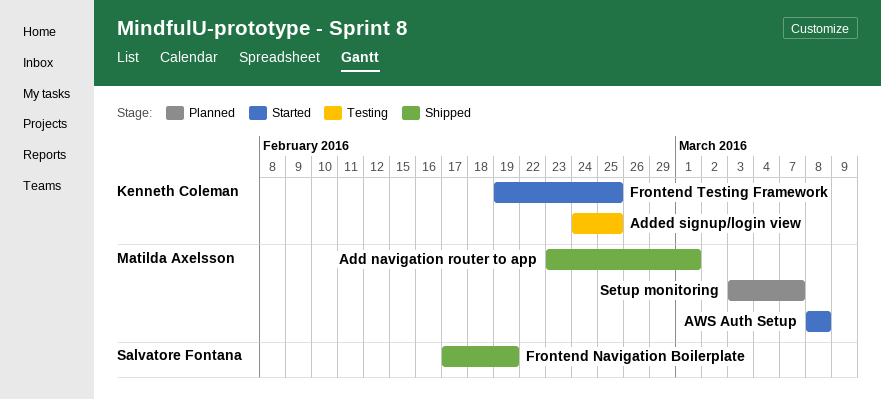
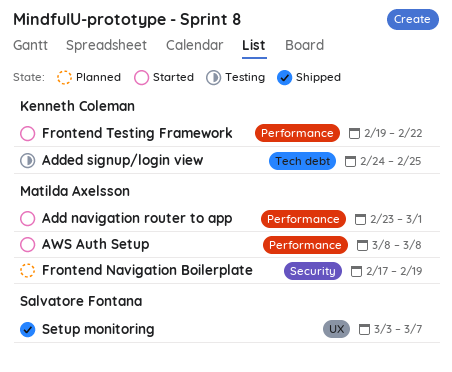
Add navigation router to app, status: Shipped -> Started
Frontend Navigation Boilerplate, status: Shipped -> Planned
Frontend Navigation Boilerplate, owner: Salvatore Fontana -> Matilda Axelsson
Frontend Testing Framework, due: Feb 25 -> Feb 22
Setup monitoring, status: Planned -> Shipped
Setup monitoring, owner: Matilda Axelsson -> Salvatore Fontana

